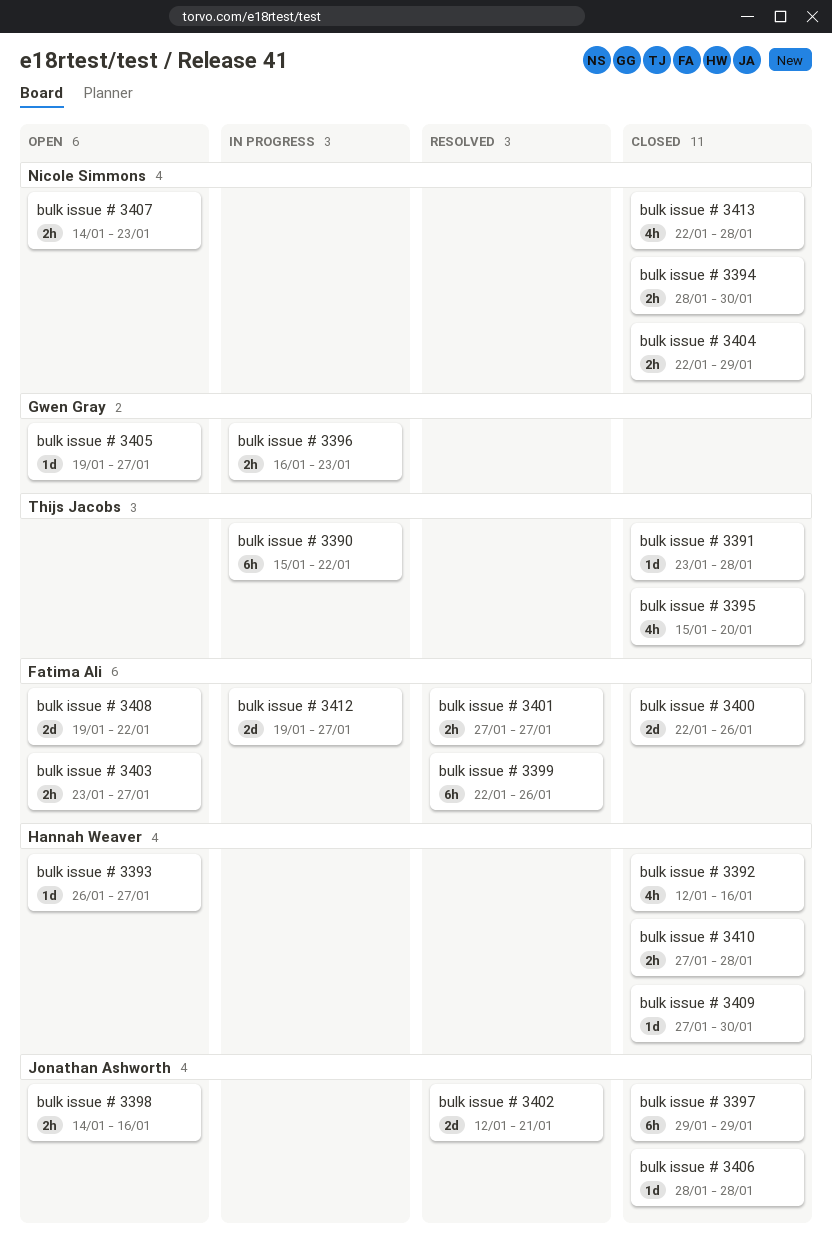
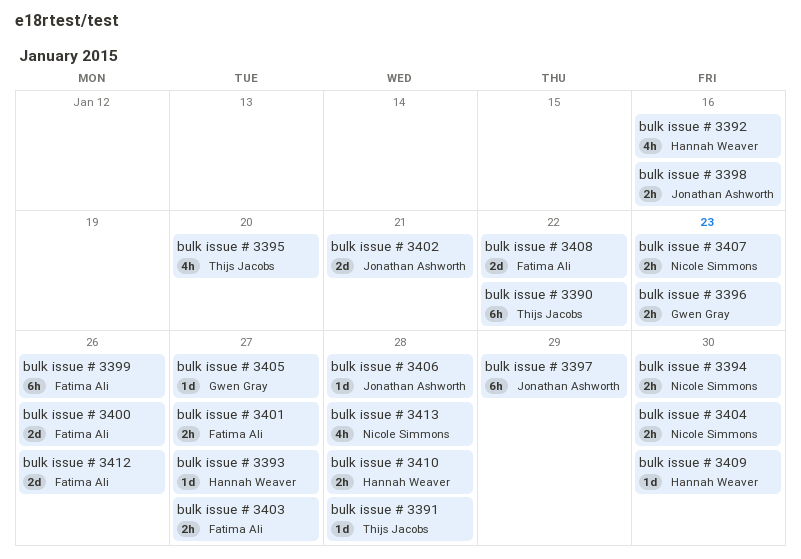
bulk issue # 3404, due: Jan 29 -> Jan 30
bulk issue # 3412, due: Jan 27 -> Jan 26

